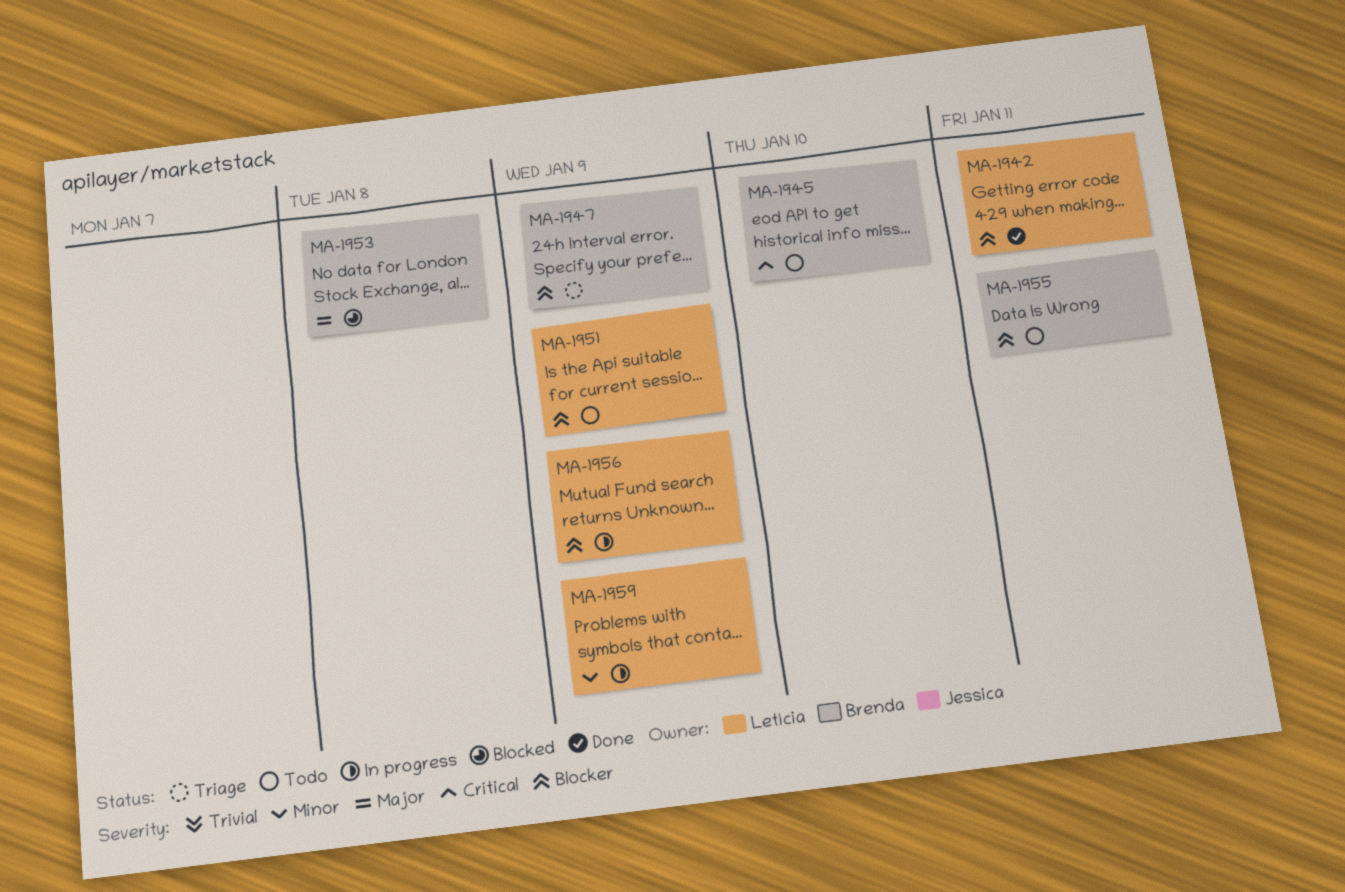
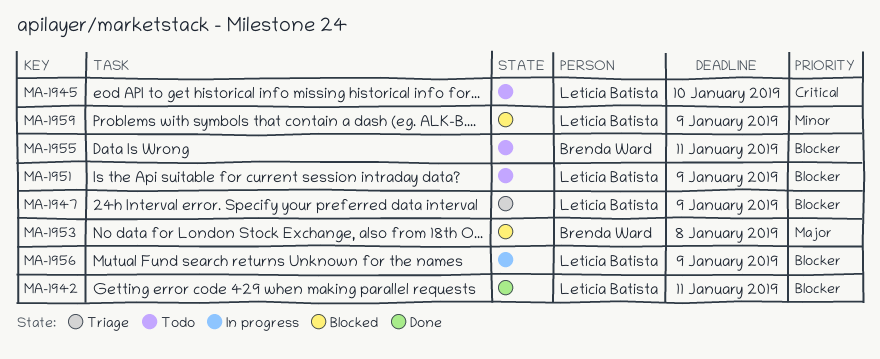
MA-1945, owner: Brenda Ward -> Letícia Batista
MA-1947, owner: Brenda Ward -> Letícia Batista
MA-1959, status: In progress -> Blocked

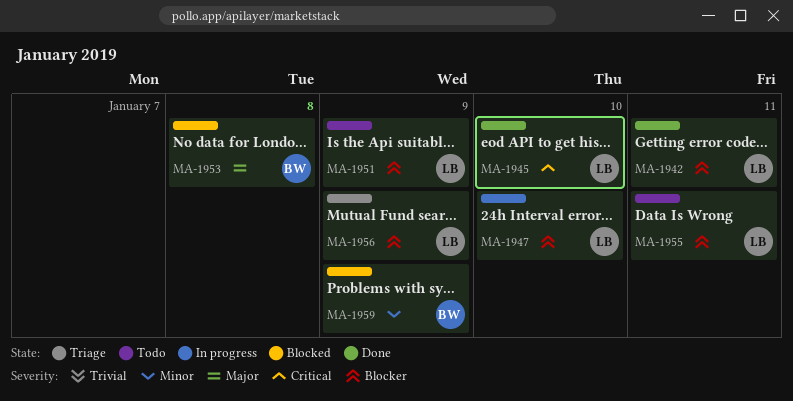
MA-1945, status: Todo -> Done
MA-1947, status: Triage -> In progress
MA-1947, due: Jan 9 -> Jan 10
MA-1955, owner: Brenda Ward -> Letícia Batista
MA-1956, status: In progress -> Triage
MA-1959, owner: Letícia Batista -> Brenda Ward

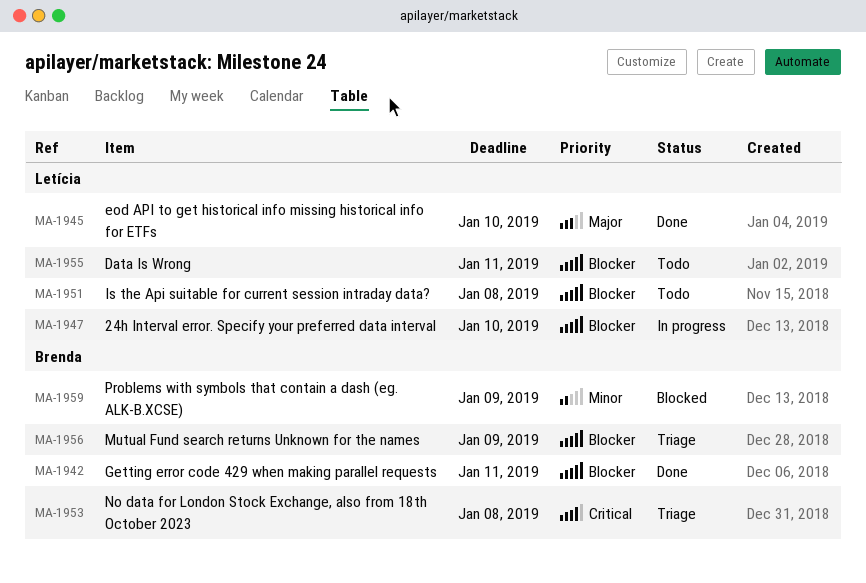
MA-1942, owner: Letícia -> Brenda
MA-1945, priority: Critical -> Major
MA-1951, due: Jan 9 -> Jan 8
MA-1953, status: Blocked -> Triage
MA-1953, priority: Major -> Critical
MA-1956, owner: Letícia -> Brenda

